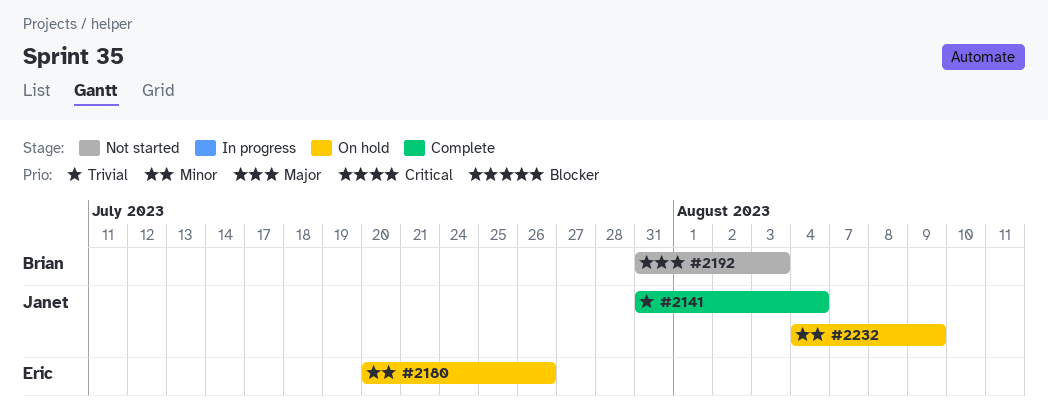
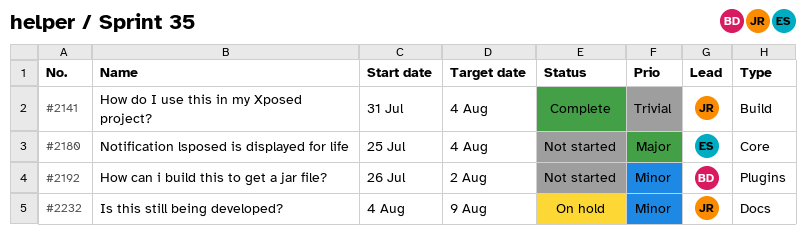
#2180, status: On hold -> Not started
#2180, priority: Minor -> Major
#2180, start: Jul 20 -> Jul 25
#2180, due: Jul 26 -> Aug 4
#2192, priority: Major -> Minor
#2192, start: Jul 31 -> Jul 26
#2192, due: Aug 3 -> Aug 2

